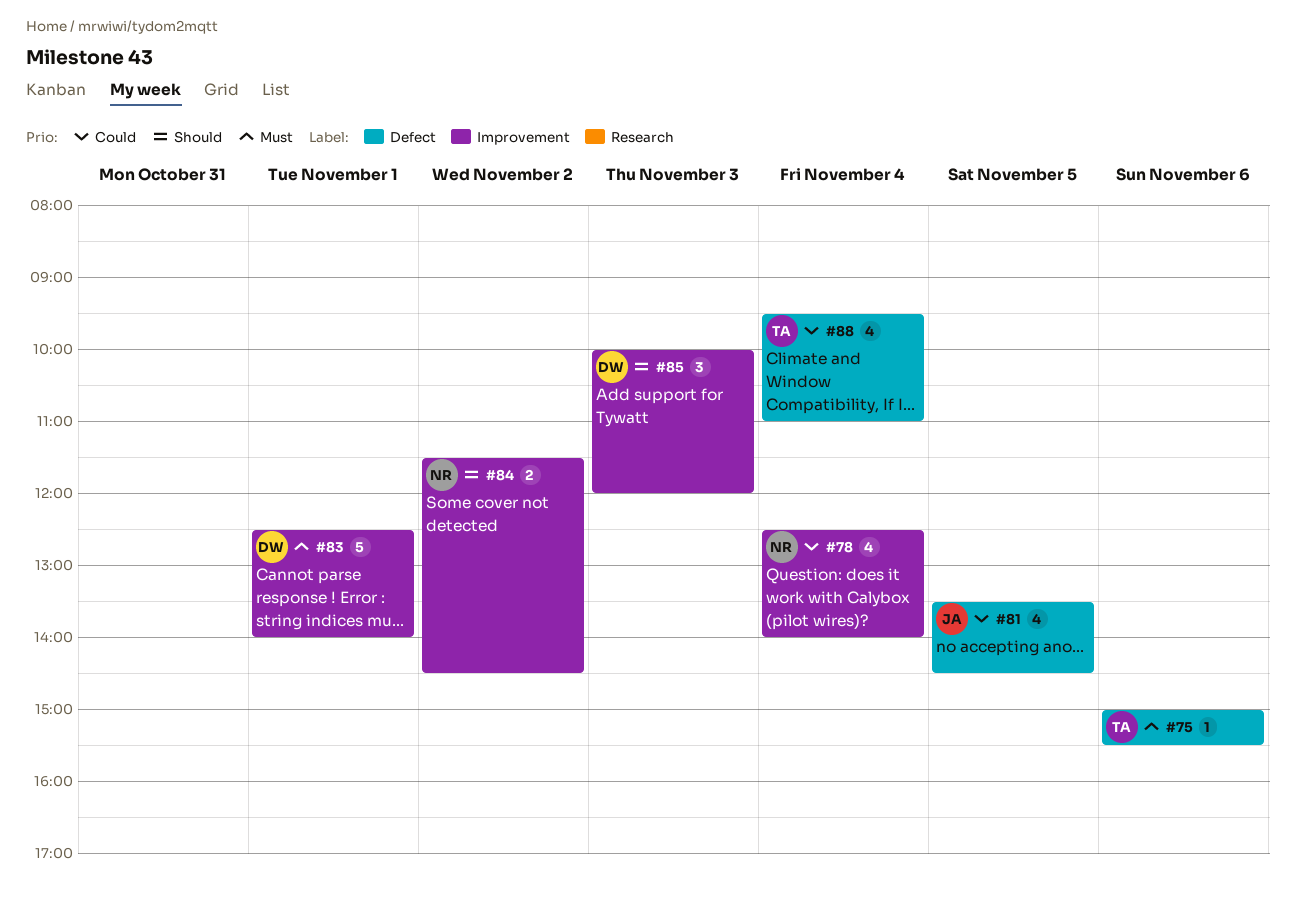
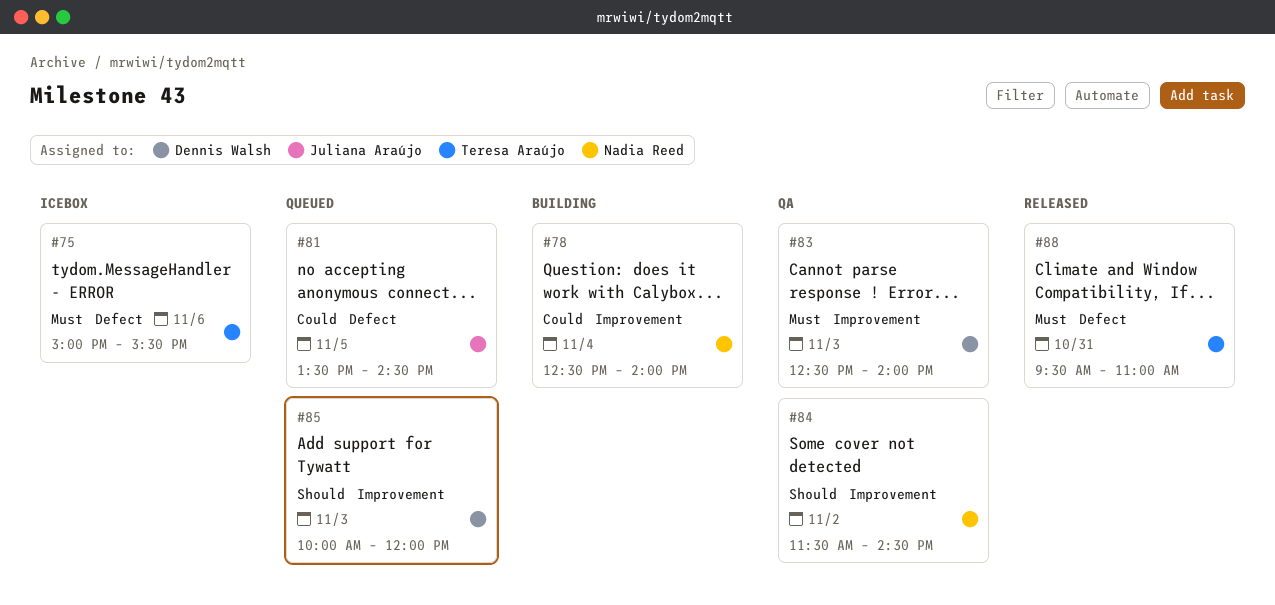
#83, day: Nov 1 -> Nov 3
#88, priority: Could -> Must
#88, day: Nov 4 -> Oct 31

